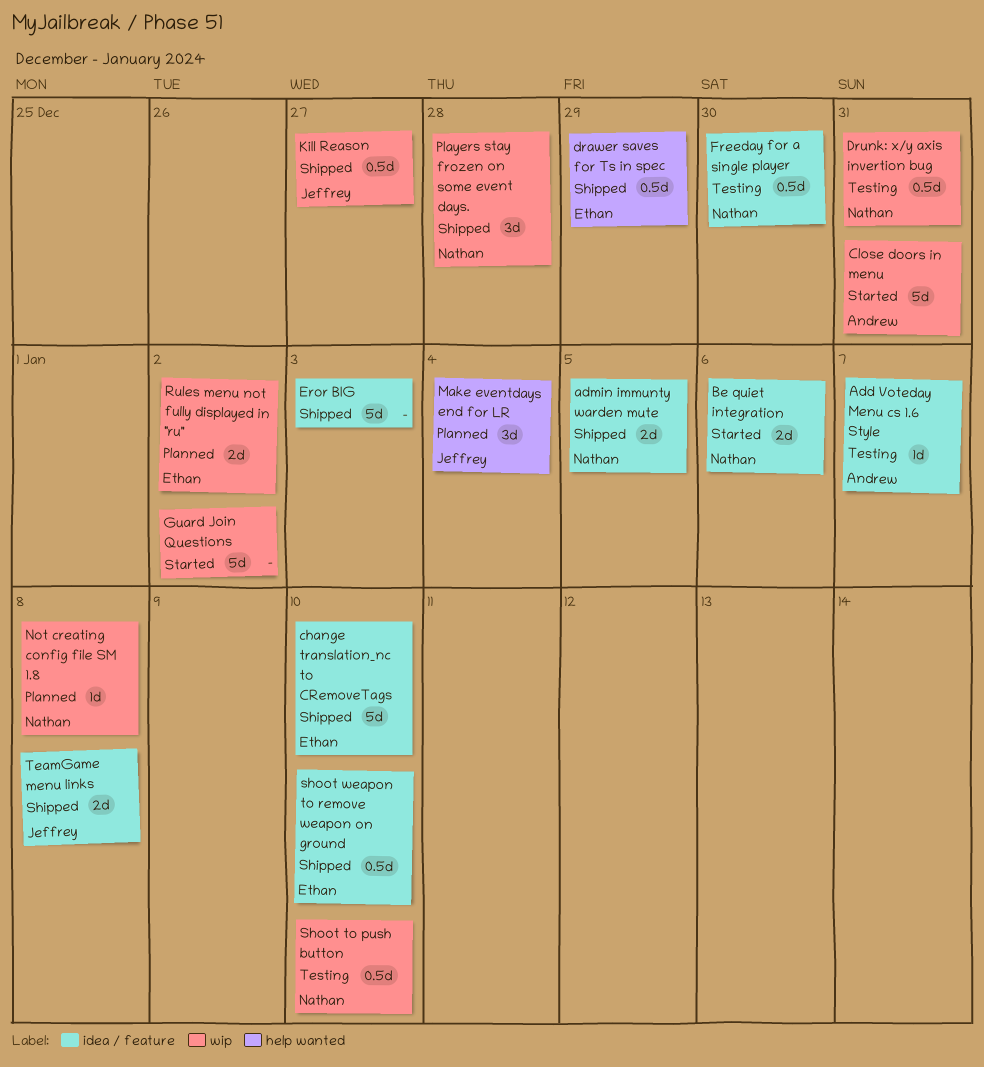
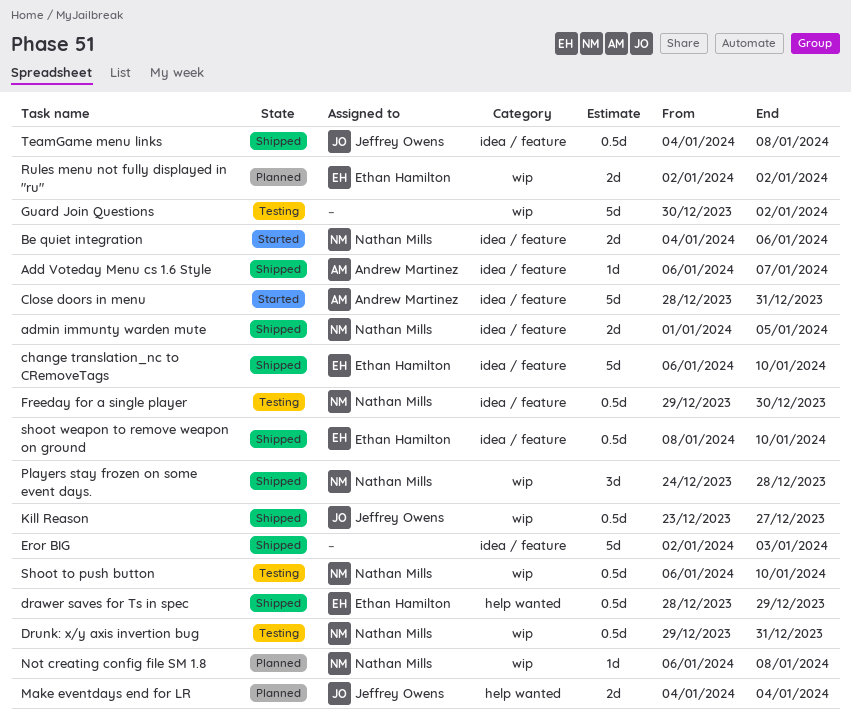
Add Voteday Menu cs 1.6 Style, status: Testing -> Shipped
Close doors in menu, label: wip -> idea / feature
Guard Join Questions, status: Started -> Testing
Make eventdays end for LR, estimate: 3d -> 2d
TeamGame menu links, estimate: 2d -> 0.5d

